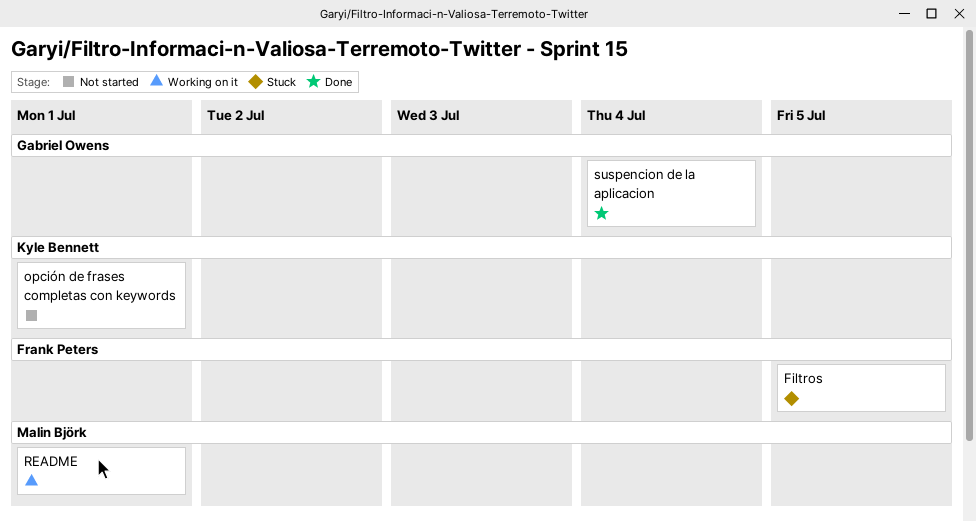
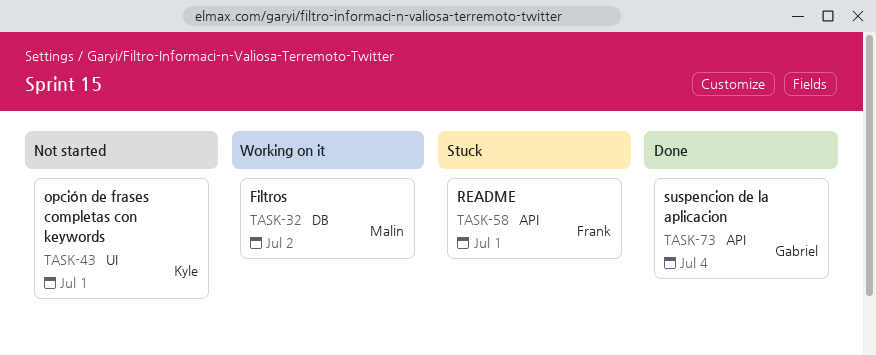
Filtros, status: Stuck -> Working on it
Filtros, owner: Frank Peters -> Malin Björk
Filtros, due: Jul 5 -> Jul 2
README, status: Working on it -> Stuck
README, owner: Malin Björk -> Frank Peters

